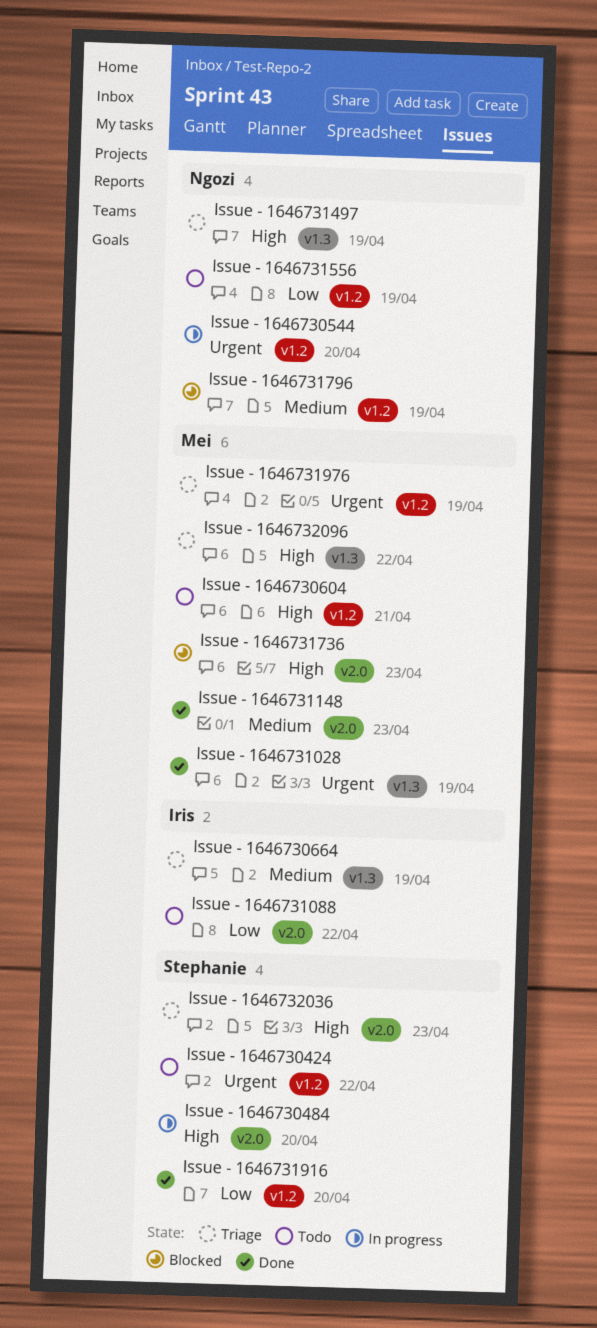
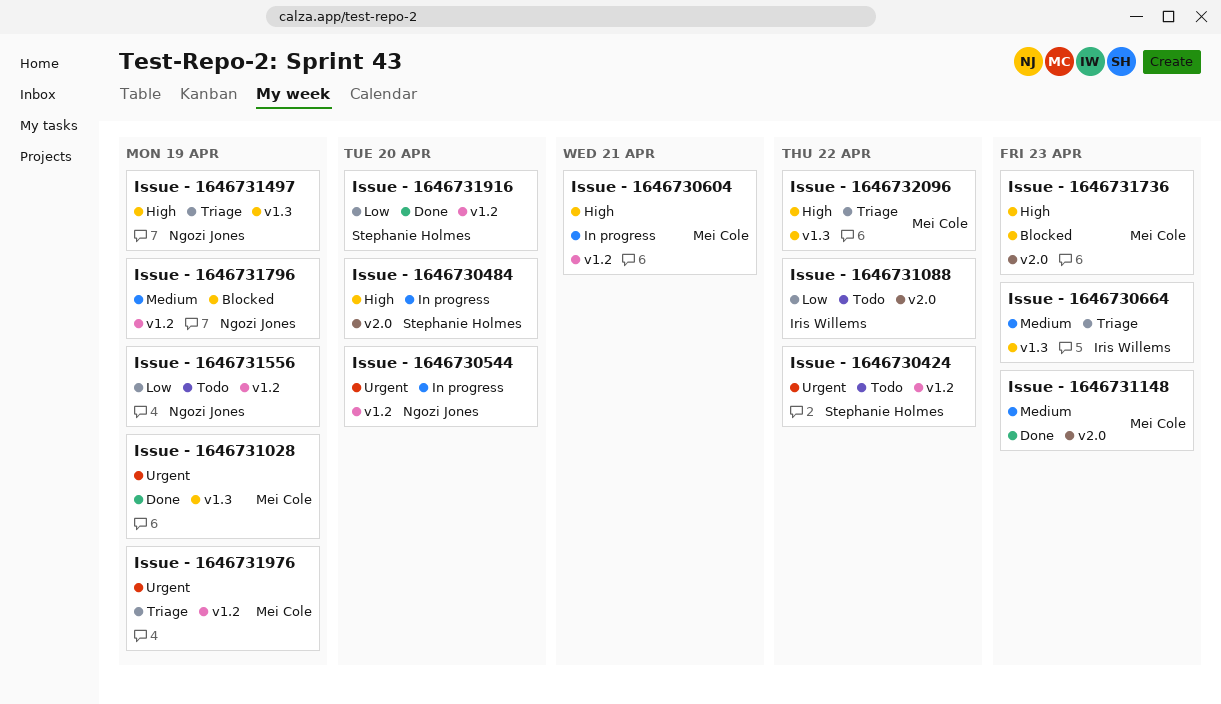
Issue - 1646730604, status: Todo -> In progress
Issue - 1646730664, due: Apr 19 -> Apr 23
Issue - 1646732036: present -> none

